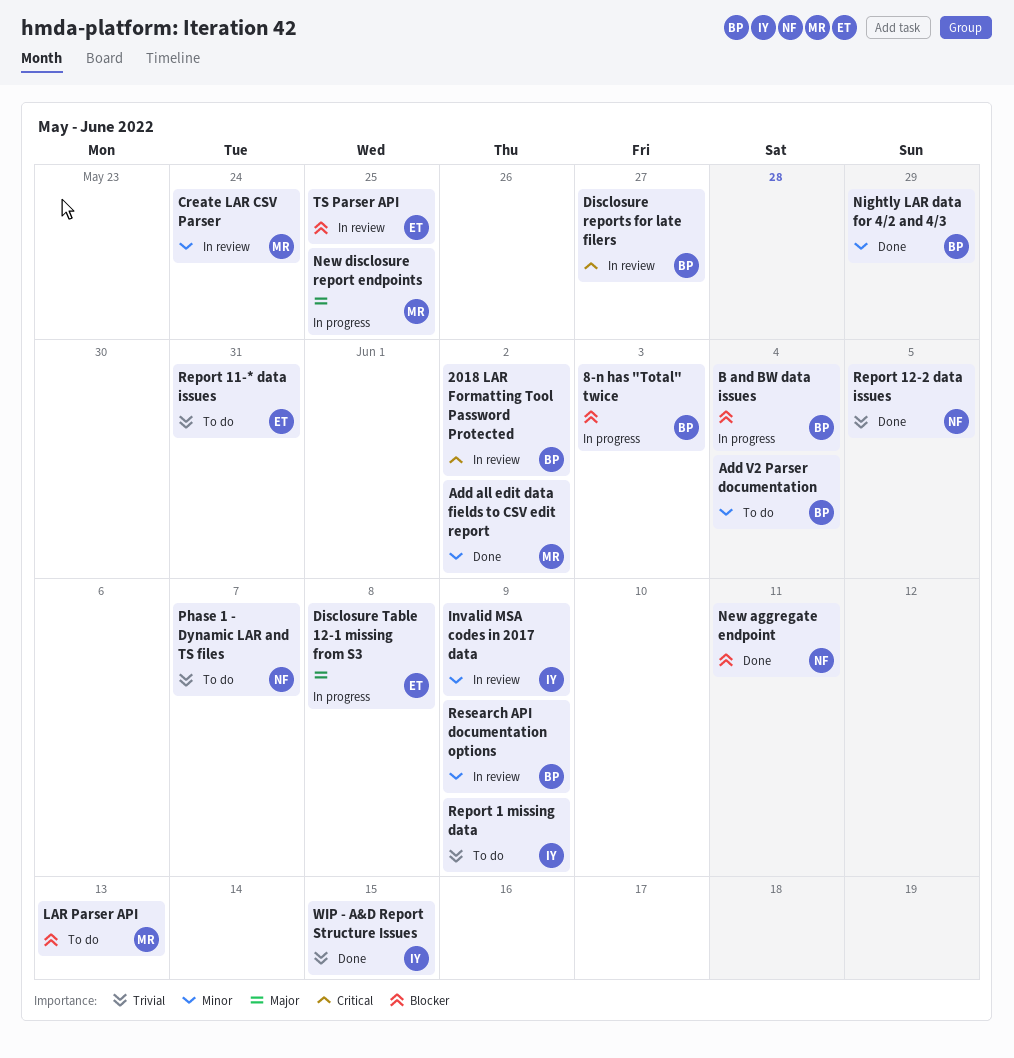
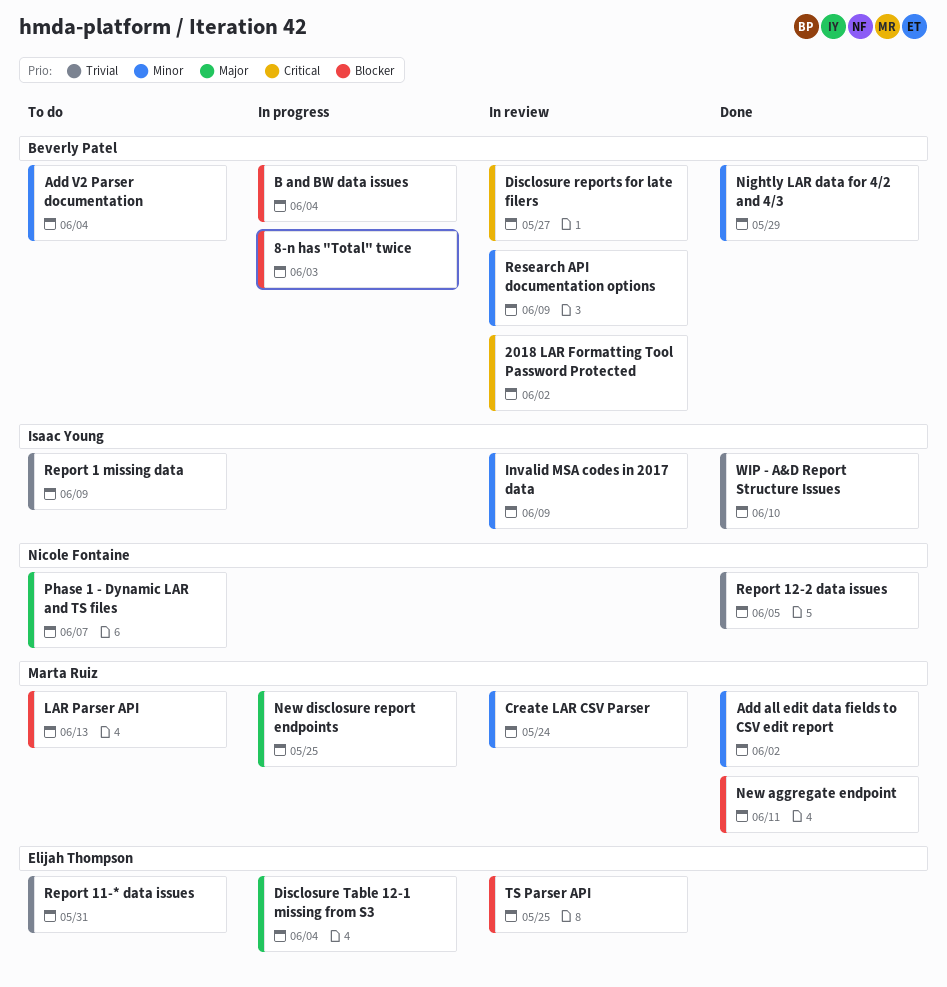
Disclosure Table 12-1 missing from S3, due: Jun 8 -> Jun 4
New aggregate endpoint, owner: Nicole Fontaine -> Marta Ruiz
Phase 1 - Dynamic LAR and TS files, priority: Trivial -> Major
WIP - A&D Report Structure Issues, due: Jun 15 -> Jun 10

